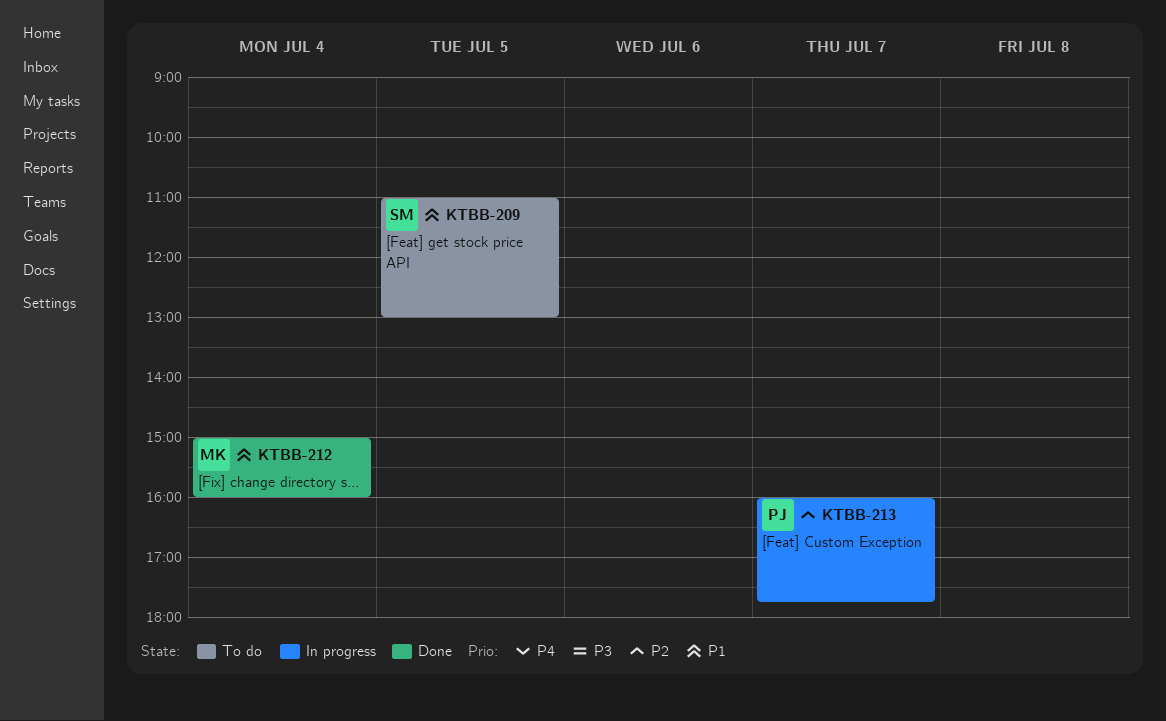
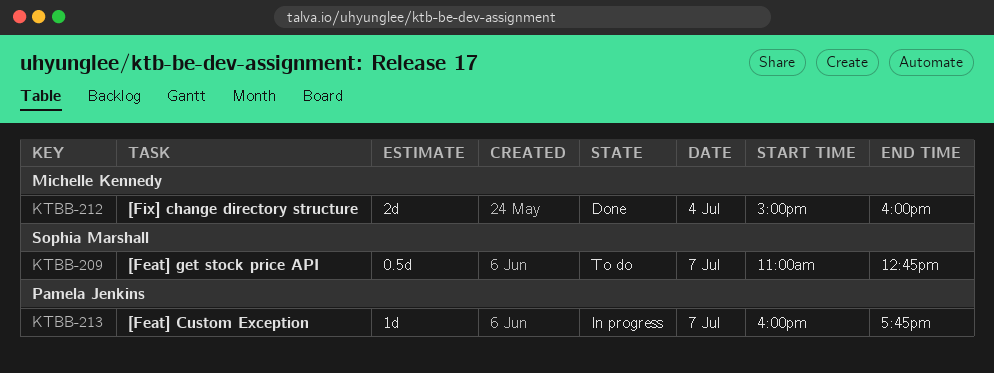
KTBB-209, day: Jul 5 -> Jul 7
KTBB-209, ends: 13:00 -> 12:45

